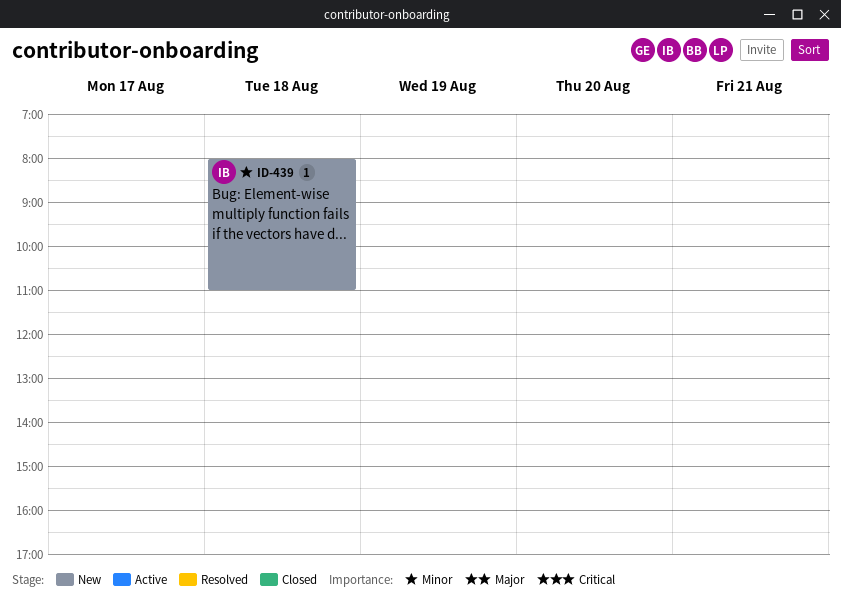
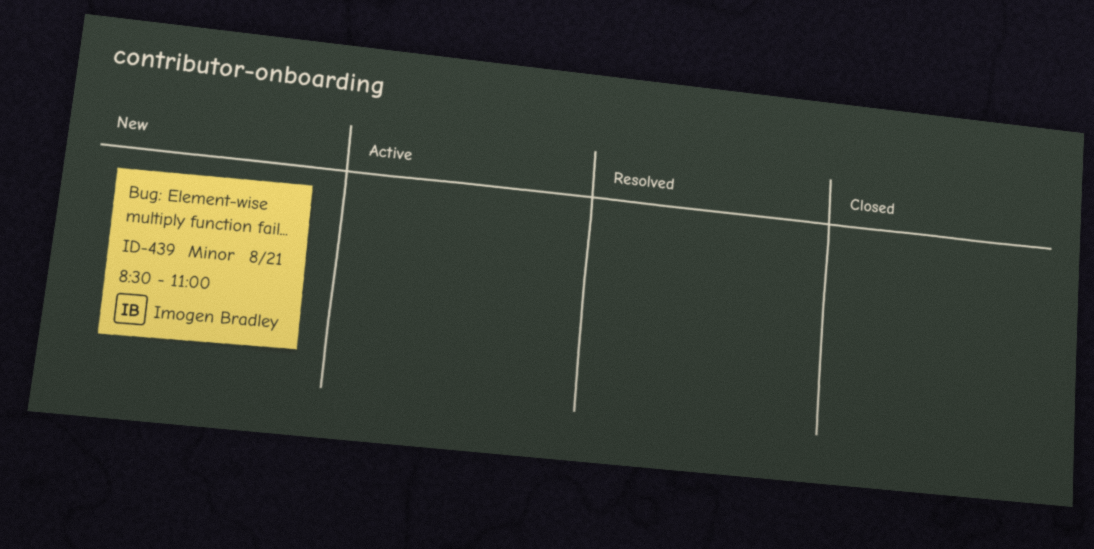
ID-439, day: Aug 18 -> Aug 21
ID-439, begins: 08:00 -> 08:30

